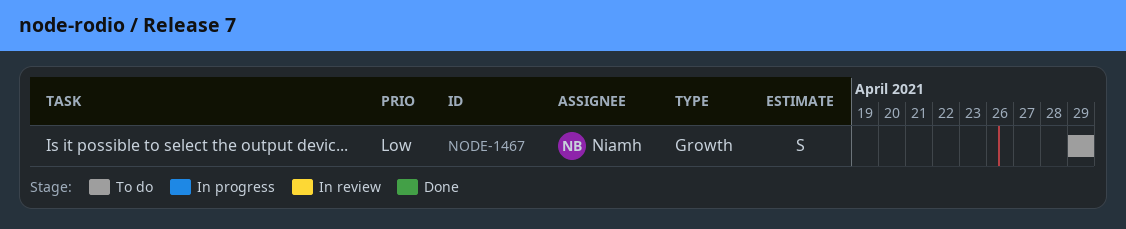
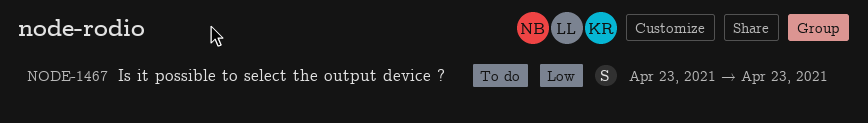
NODE-1467, start: Apr 29 -> Apr 23
NODE-1467, due: Apr 29 -> Apr 23

